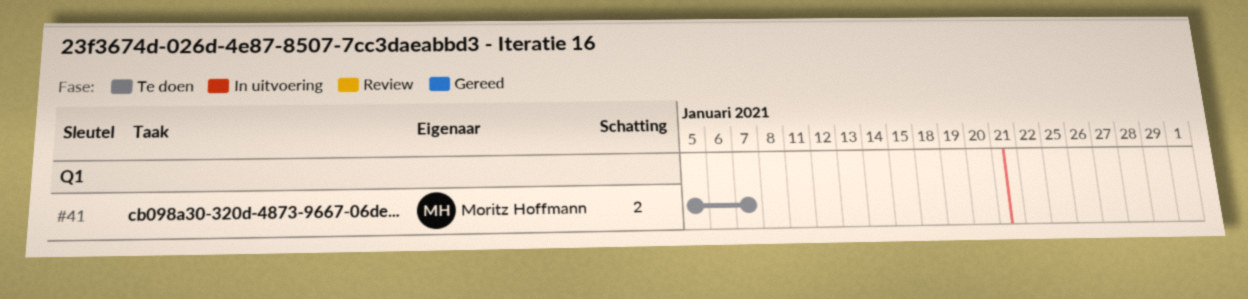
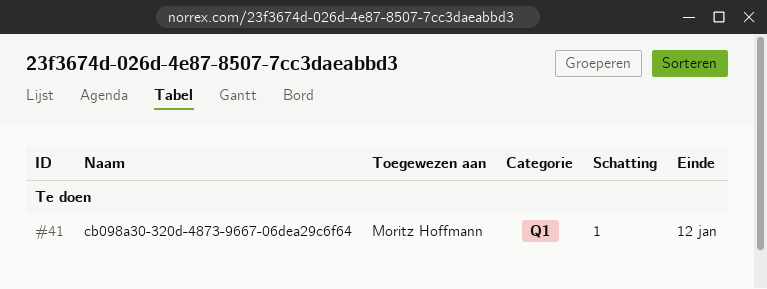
#41, estimate: 2 -> 1
#41, due: Jan 7 -> Jan 12

